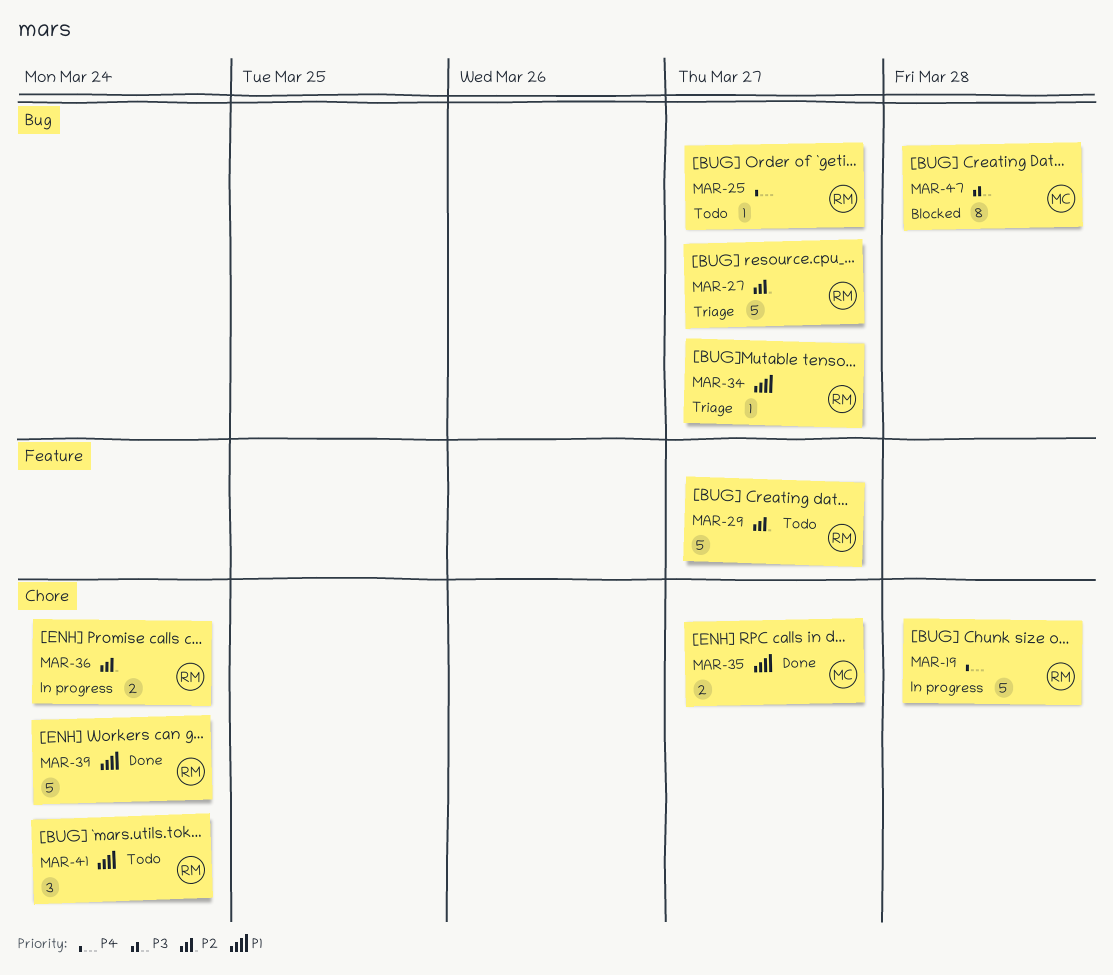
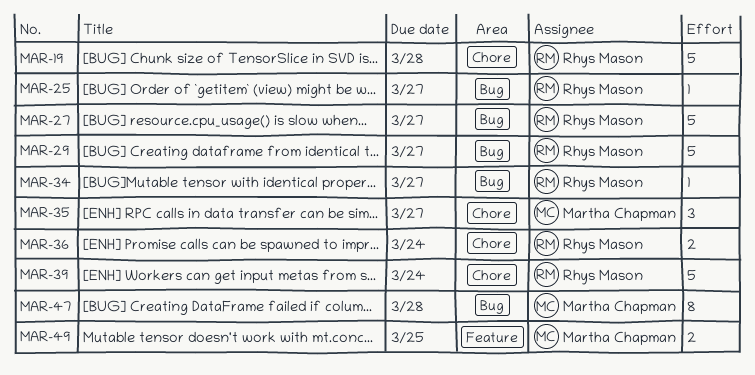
MAR-29, label: Feature -> Bug
MAR-35, estimate: 2 -> 3
MAR-41: present -> none
MAR-49: none -> present

